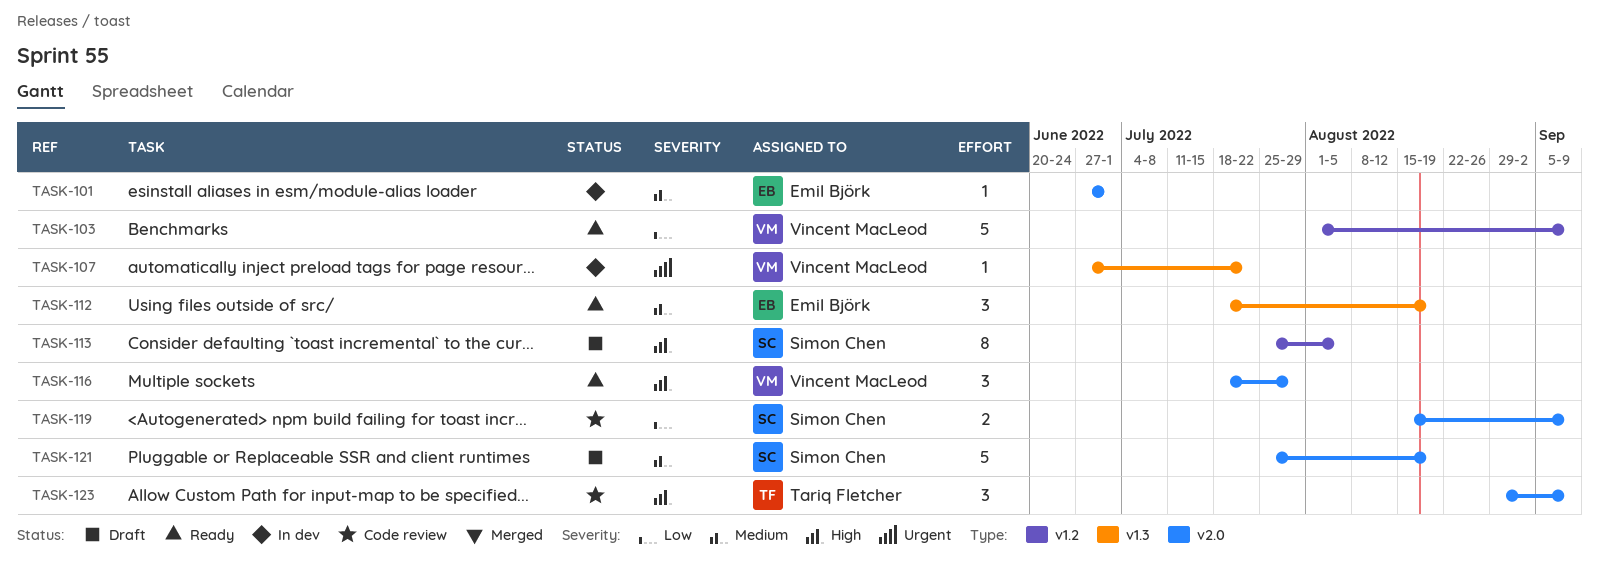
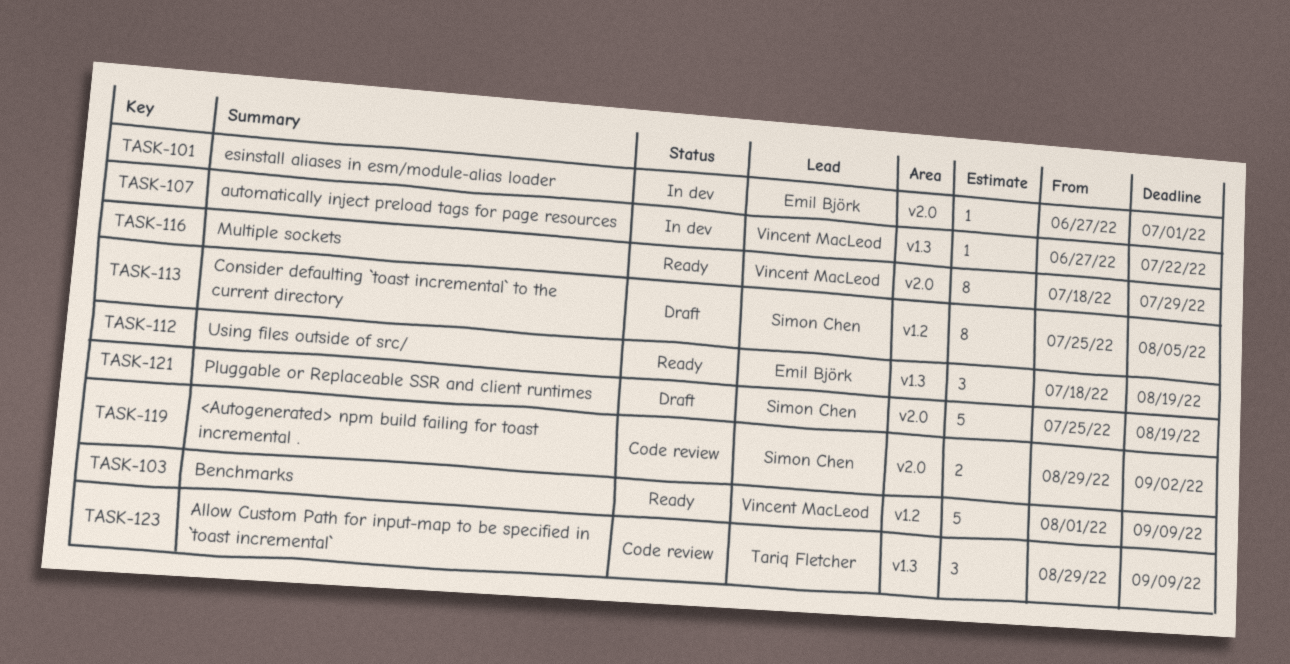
TASK-116, estimate: 3 -> 8
TASK-119, start: Aug 15 -> Aug 29
TASK-119, due: Sep 9 -> Sep 2
TASK-123, label: v2.0 -> v1.3

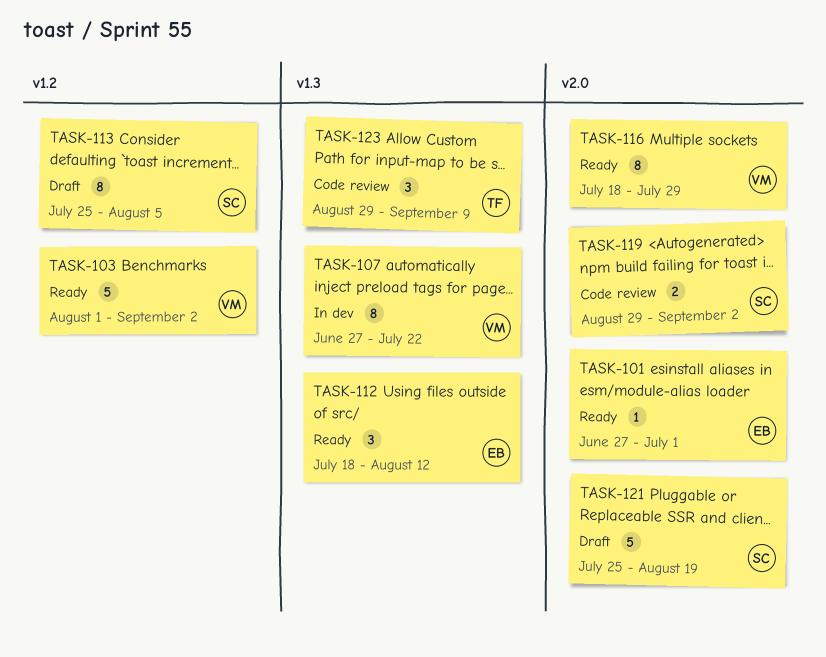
TASK-101, status: In dev -> Ready
TASK-103, due: Sep 9 -> Sep 2
TASK-107, estimate: 1 -> 8
TASK-112, due: Aug 19 -> Aug 12

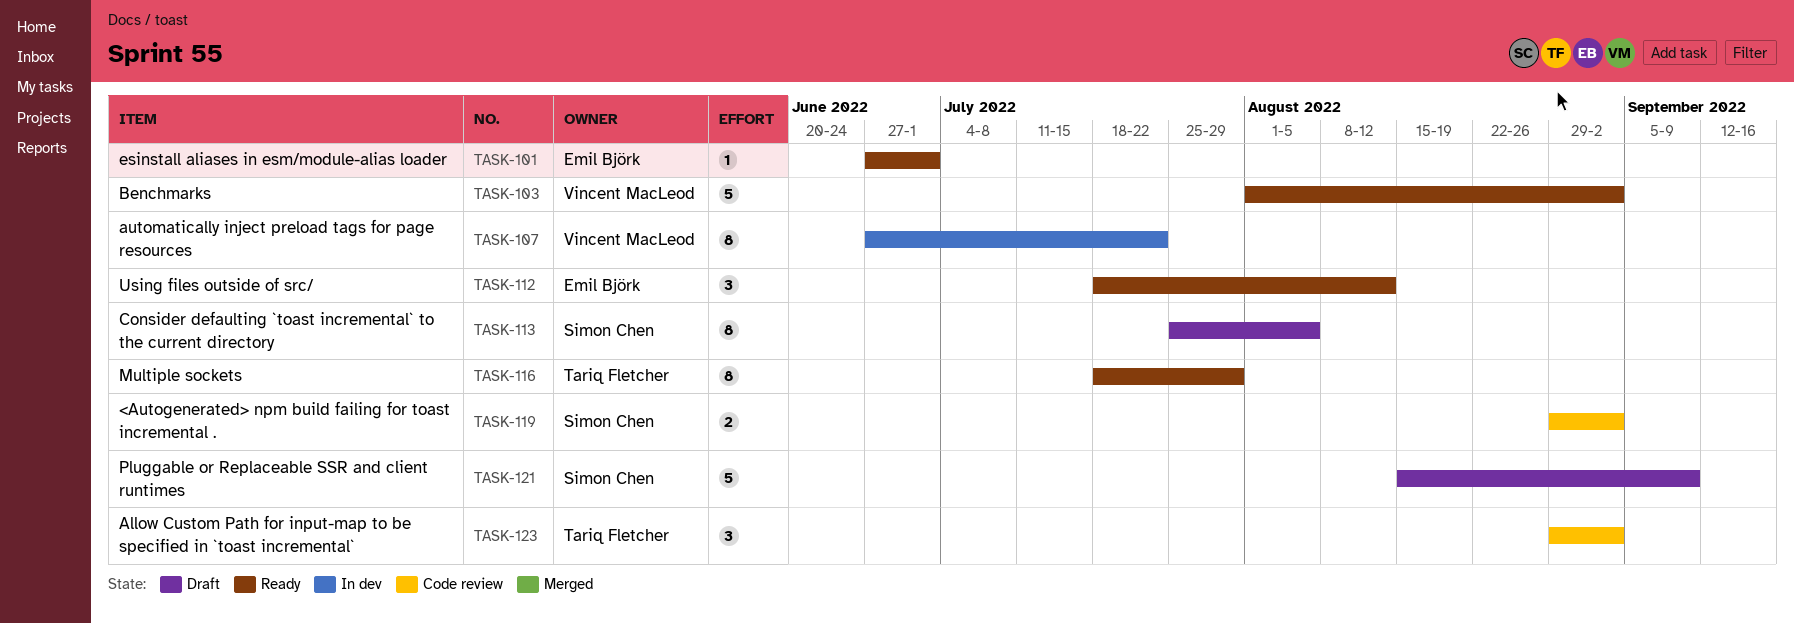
TASK-116, owner: Vincent MacLeod -> Tariq Fletcher
TASK-121, start: Jul 25 -> Aug 15
TASK-121, due: Aug 19 -> Sep 9
TASK-123, due: Sep 9 -> Sep 2

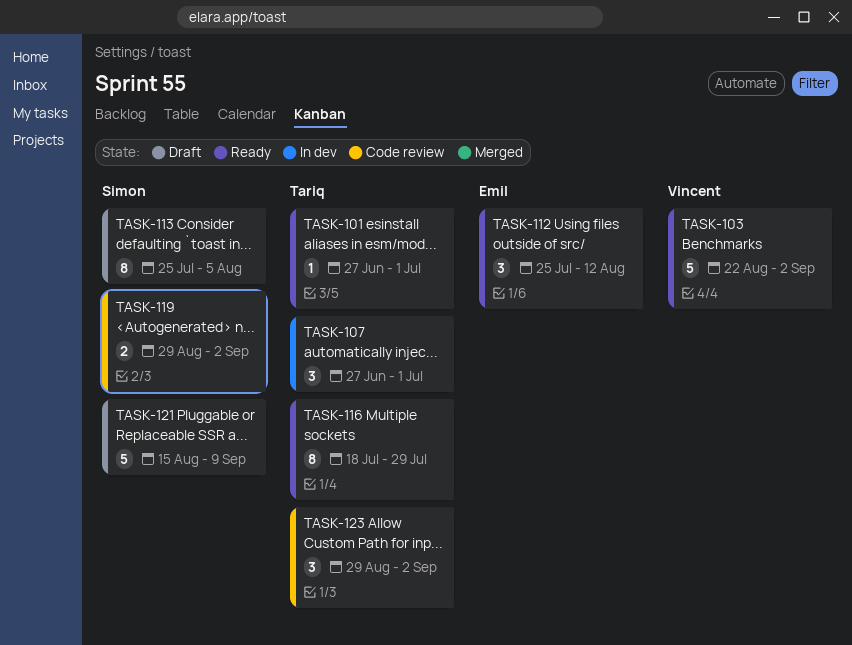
TASK-101, owner: Emil Björk -> Tariq Fletcher
TASK-103, start: Aug 1 -> Aug 22
TASK-107, owner: Vincent MacLeod -> Tariq Fletcher
TASK-107, estimate: 8 -> 3
TASK-107, due: Jul 22 -> Jul 1
TASK-112, start: Jul 18 -> Jul 25

